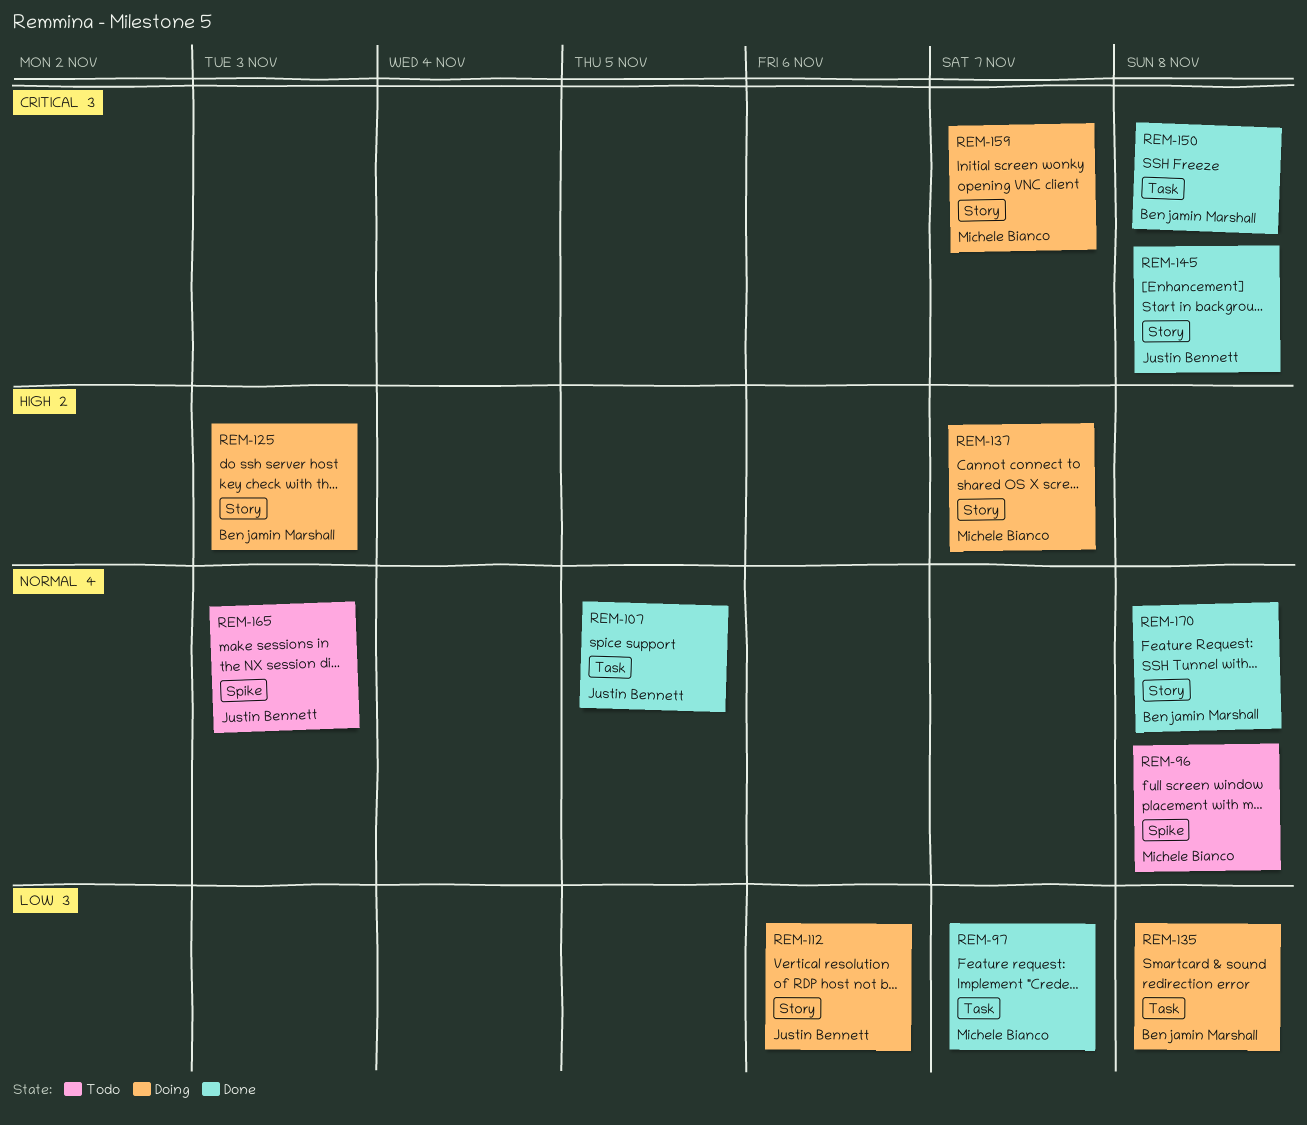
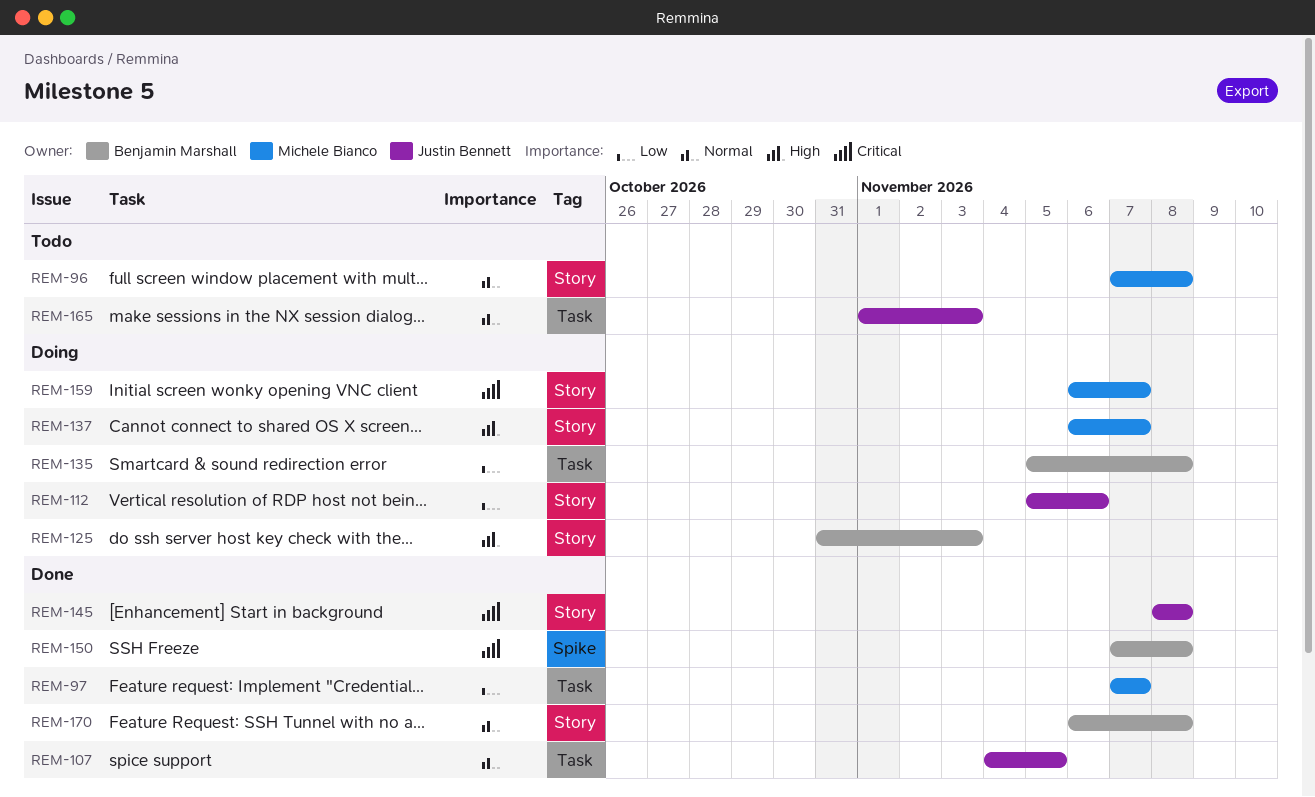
REM-96, label: Spike -> Story
REM-150, label: Task -> Spike
REM-165, label: Spike -> Task

